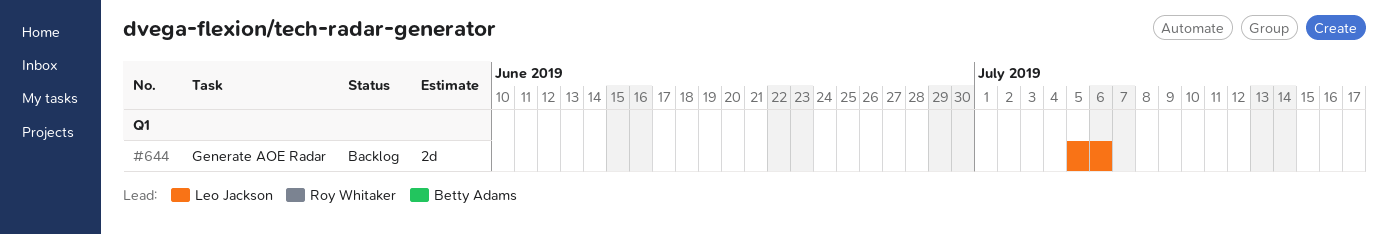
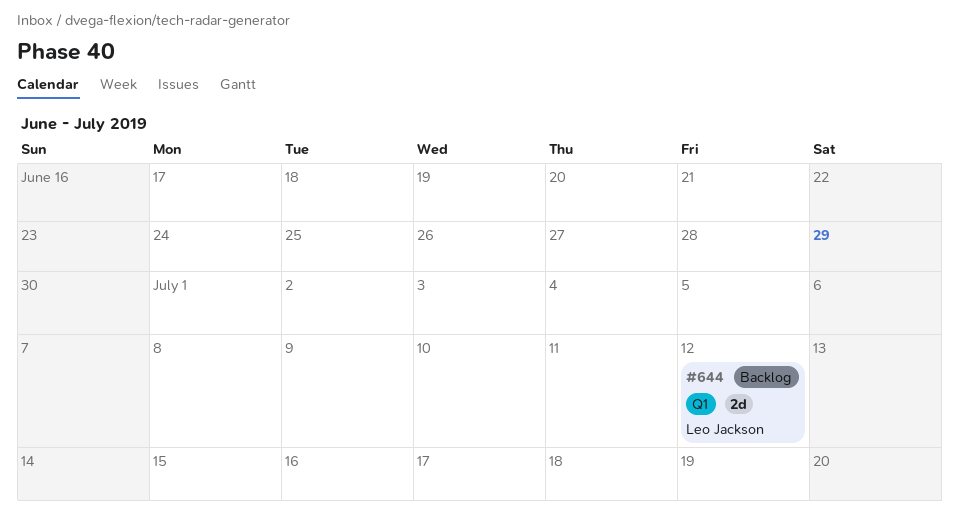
#644, due: Jul 6 -> Jul 12

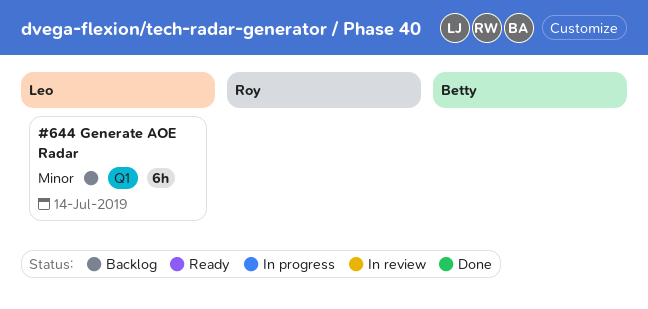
#644, estimate: 2d -> 6h
#644, due: Jul 12 -> Jul 14

